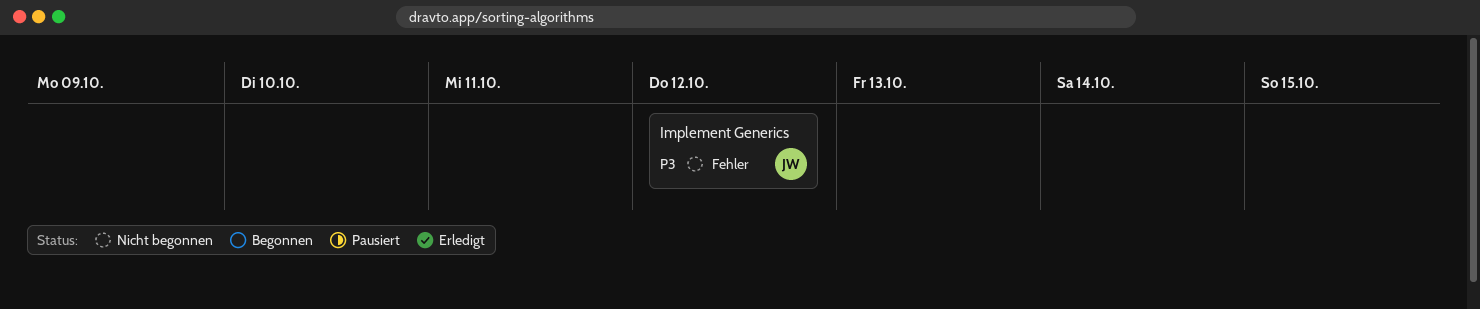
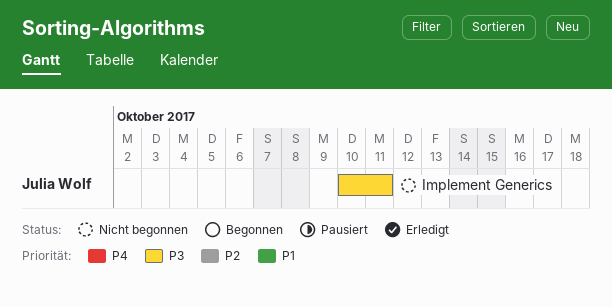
Implement Generics, due: Oct 12 -> Oct 11

